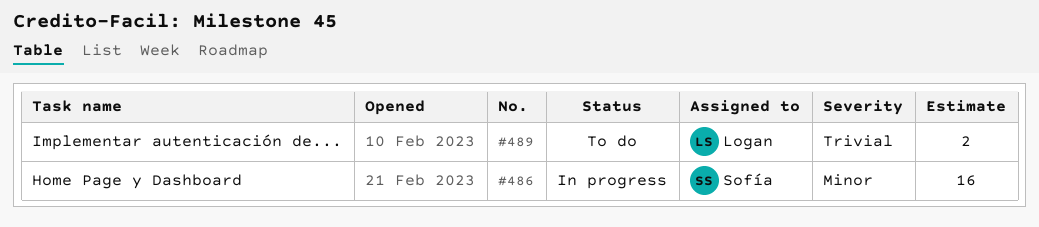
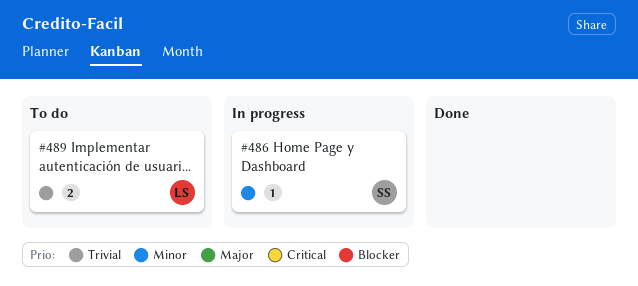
#486, estimate: 16 -> 1

